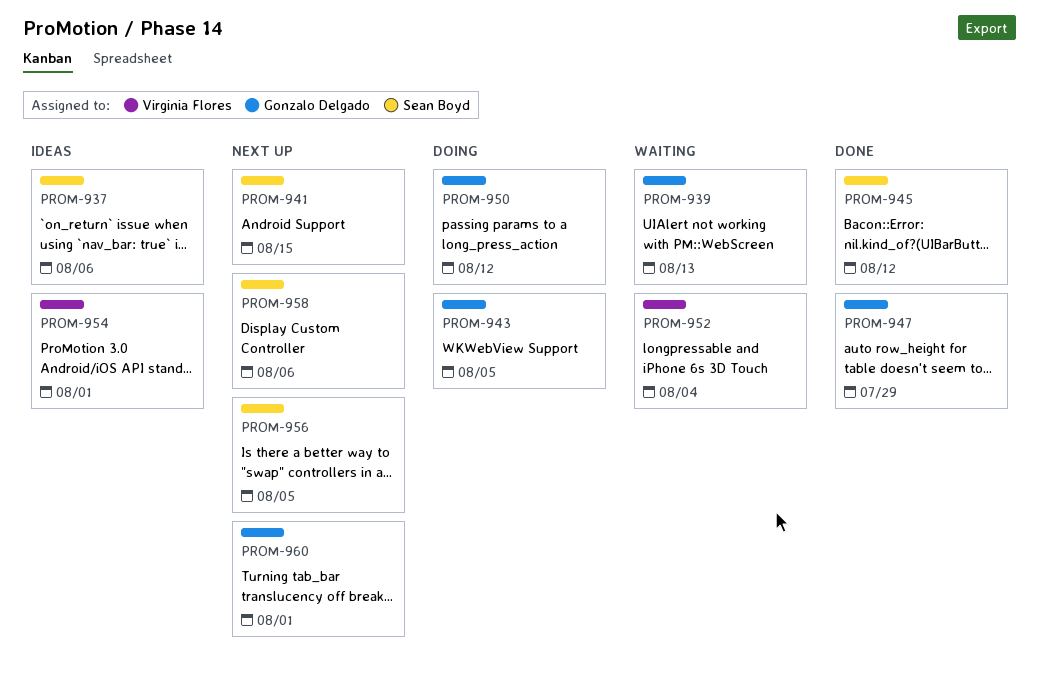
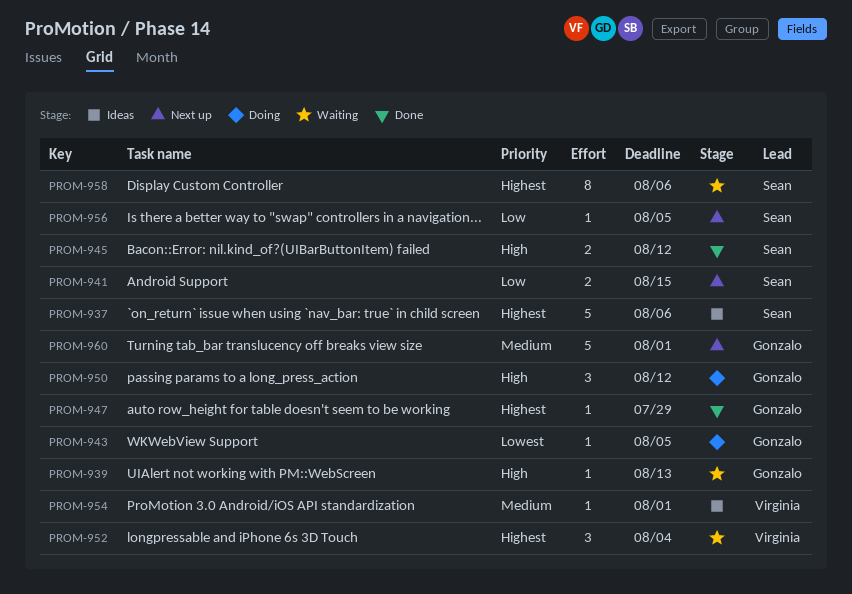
PROM-958, status: Next up -> Waiting

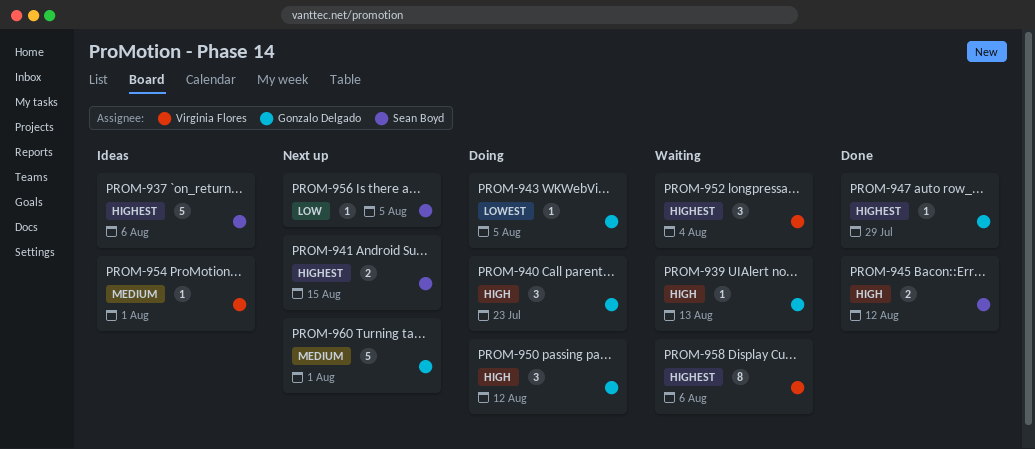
PROM-940: none -> present
PROM-941, priority: Low -> Highest
PROM-958, owner: Sean Boyd -> Virginia Flores

